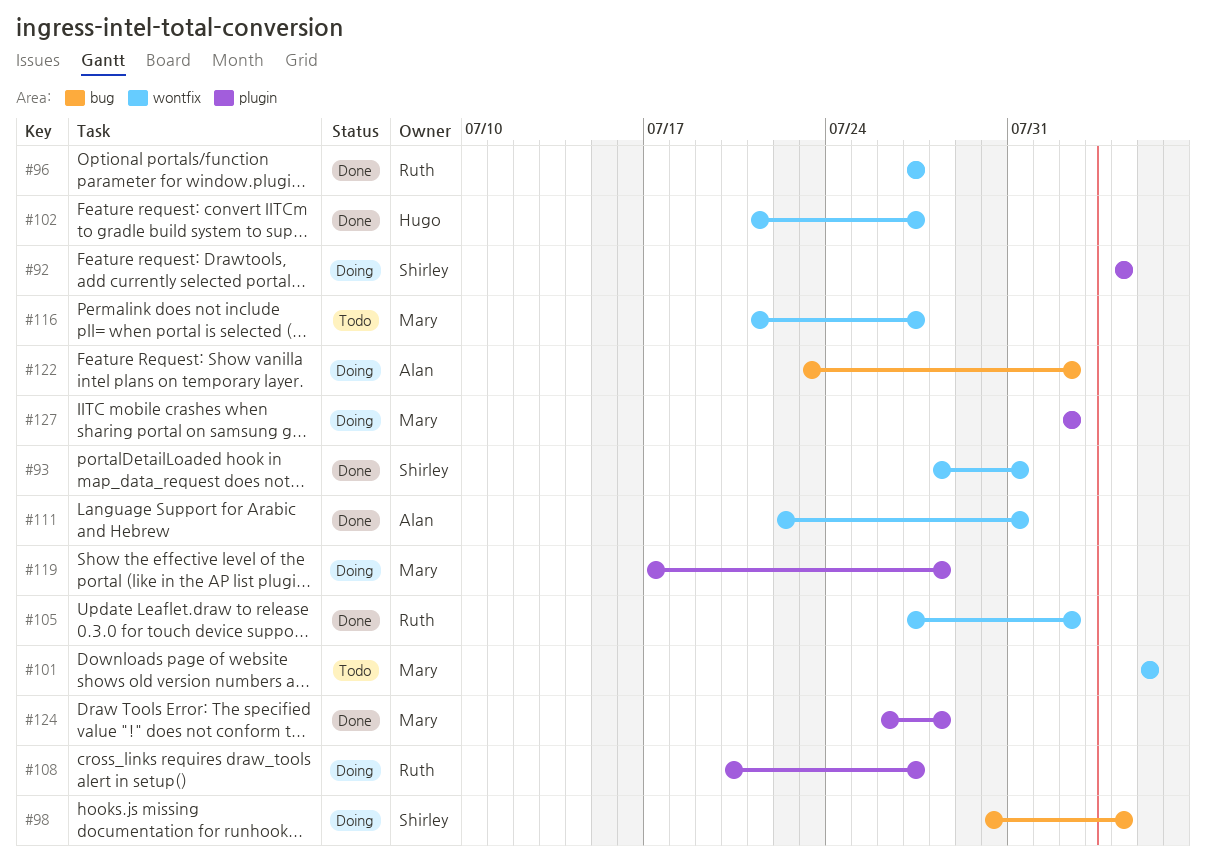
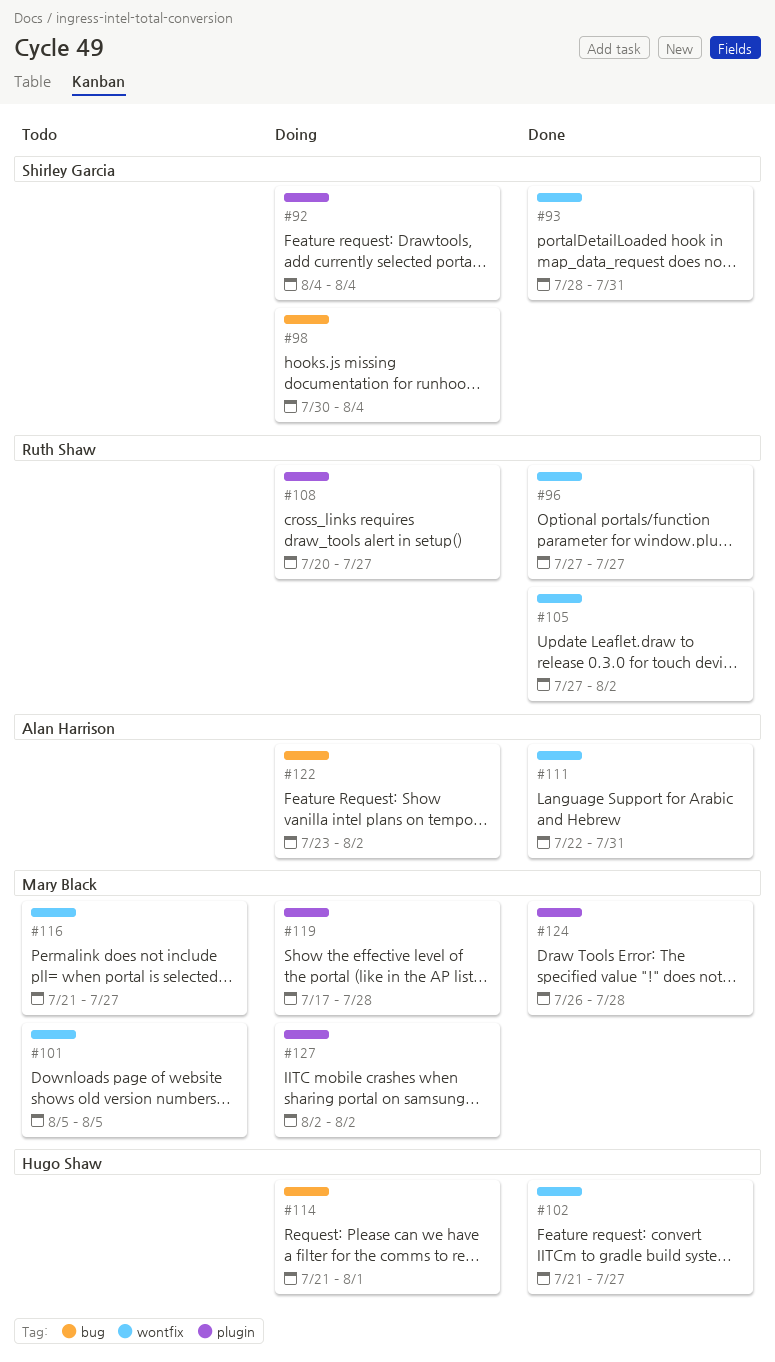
#114: none -> present

